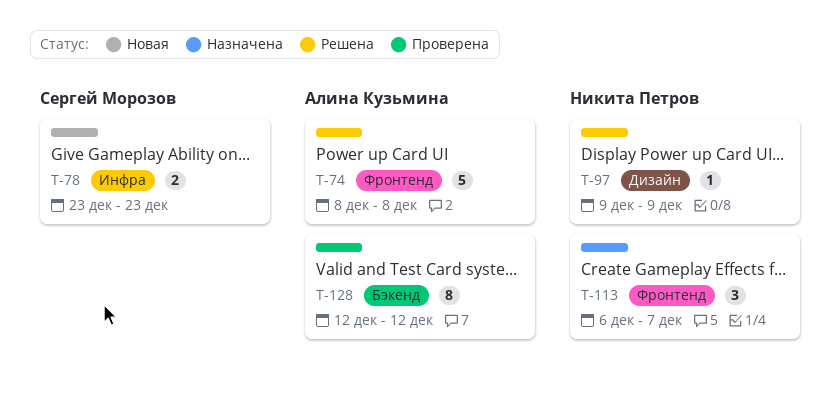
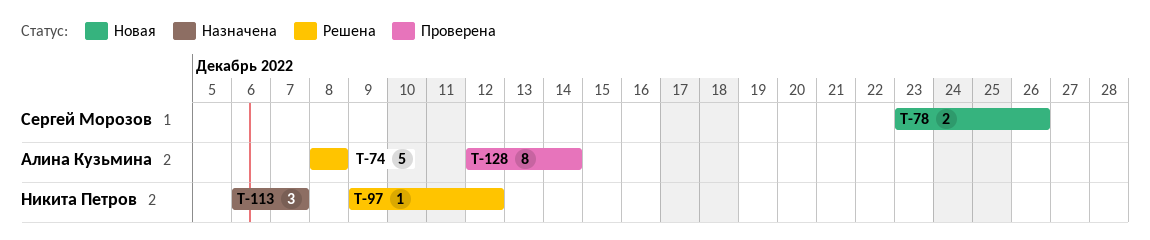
T-78, due: Dec 23 -> Dec 26
T-97, due: Dec 9 -> Dec 12
T-128, due: Dec 12 -> Dec 14

